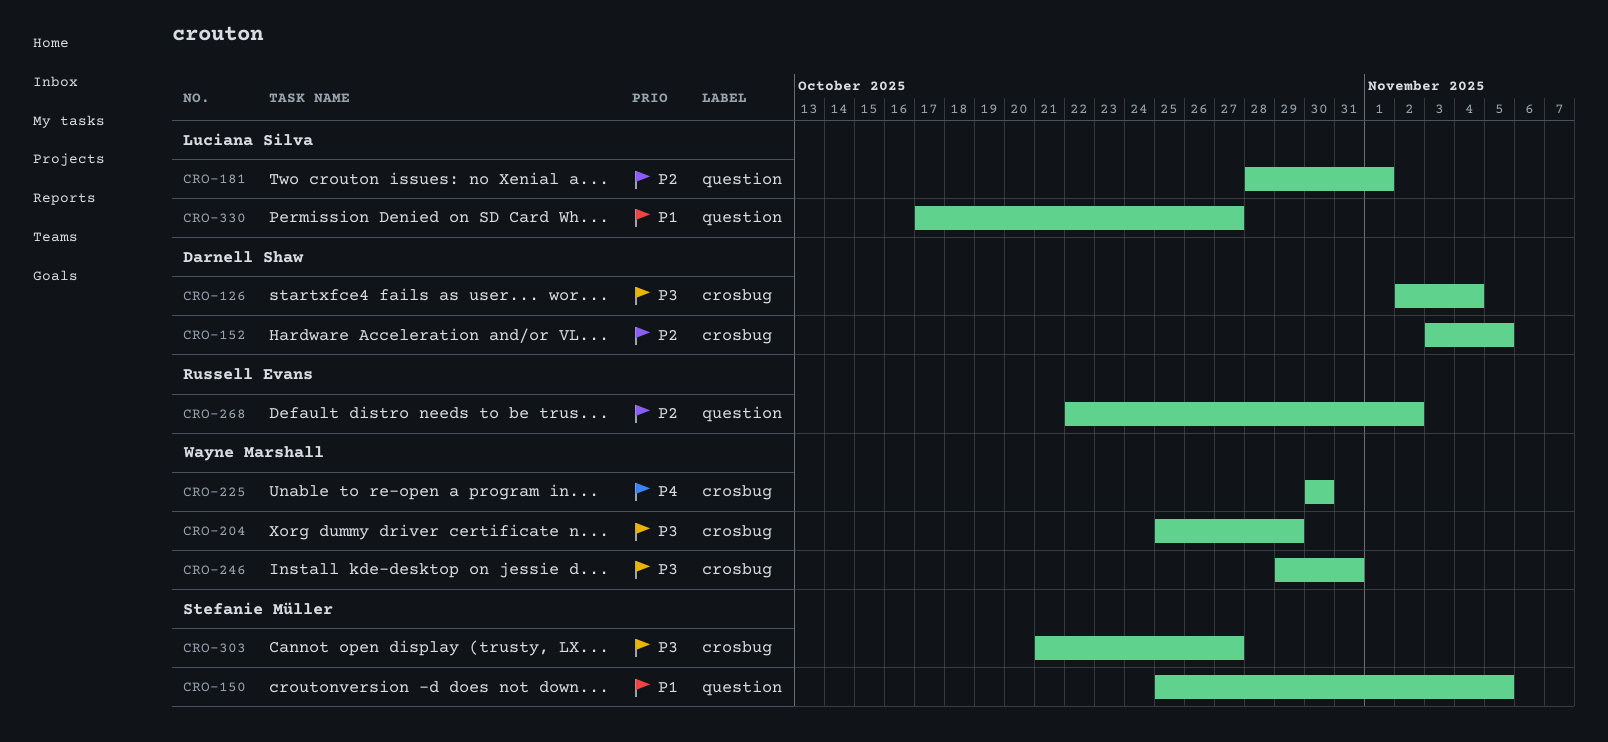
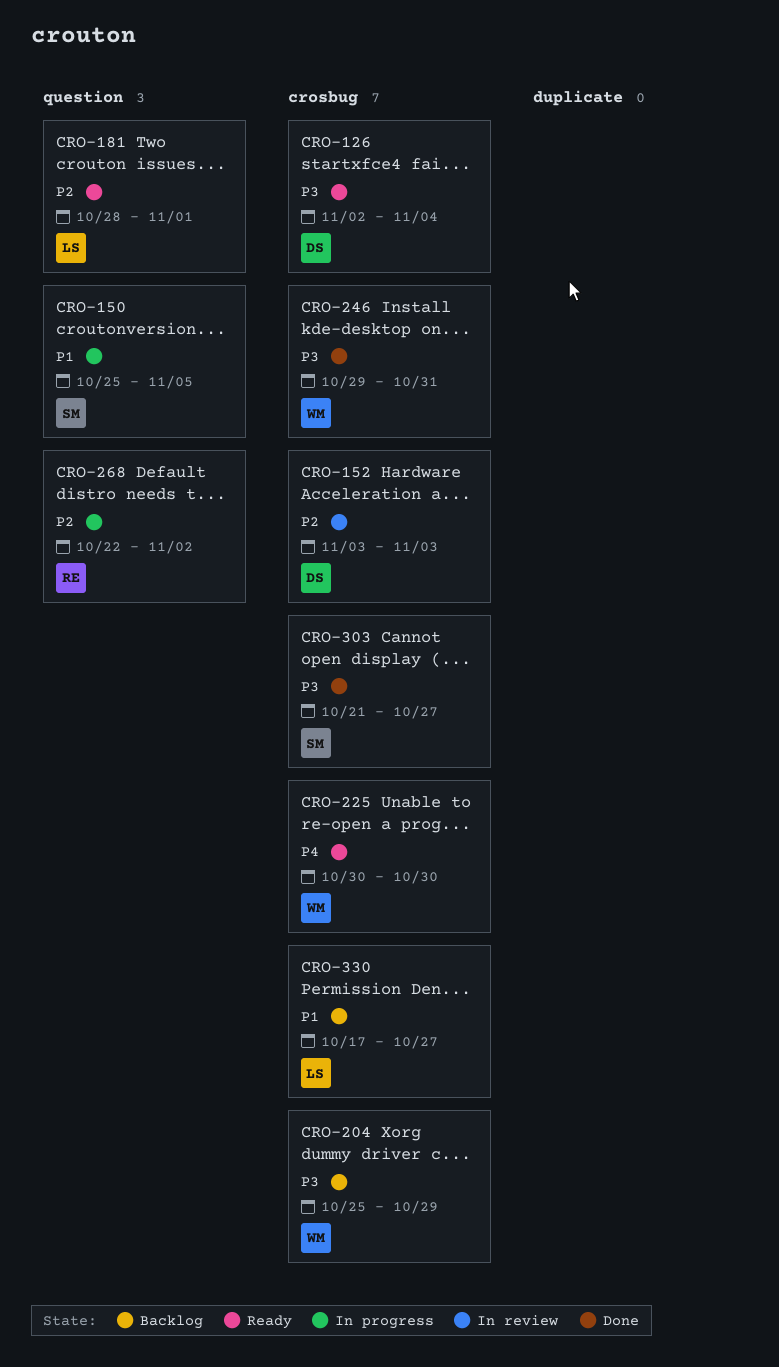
CRO-152, due: Nov 5 -> Nov 3
CRO-330, label: question -> crosbug

